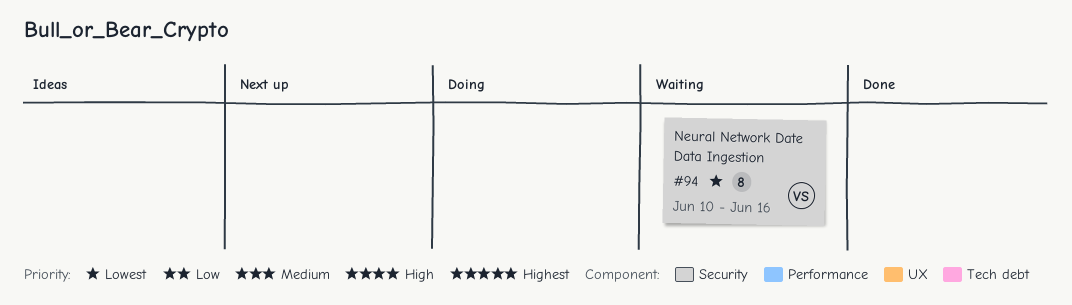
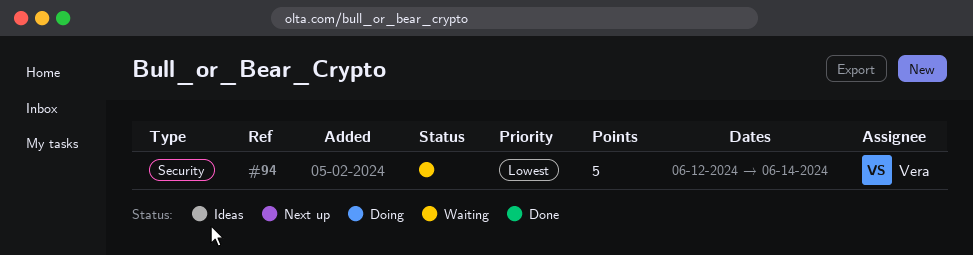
#94, estimate: 8 -> 5
#94, start: Jun 10 -> Jun 12
#94, due: Jun 16 -> Jun 14

